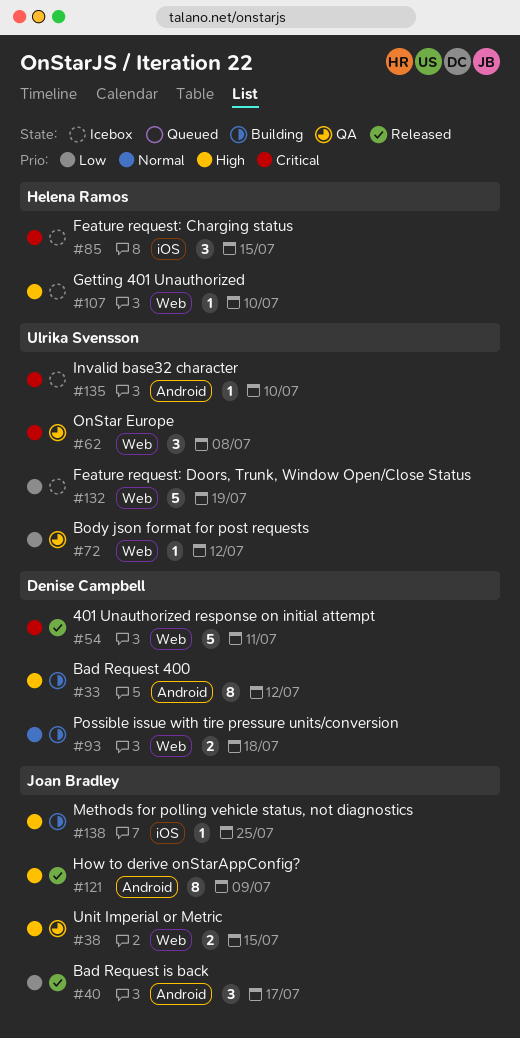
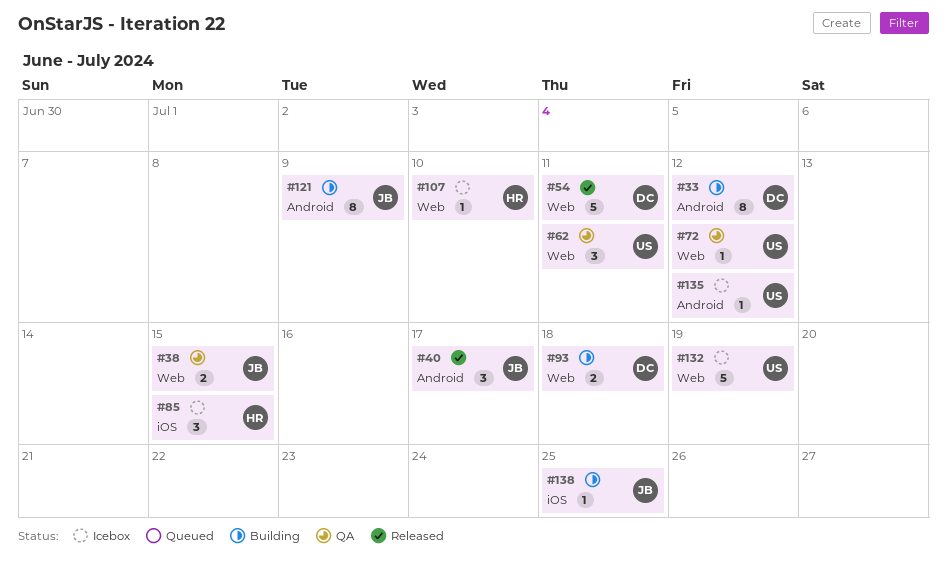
#62, due: Jul 8 -> Jul 11
#121, status: Released -> Building
#135, due: Jul 10 -> Jul 12

